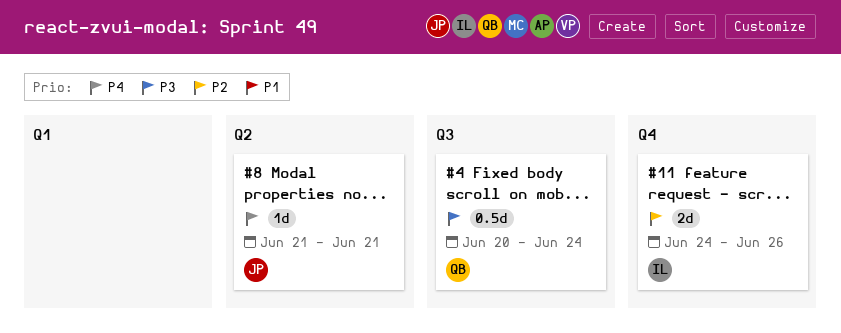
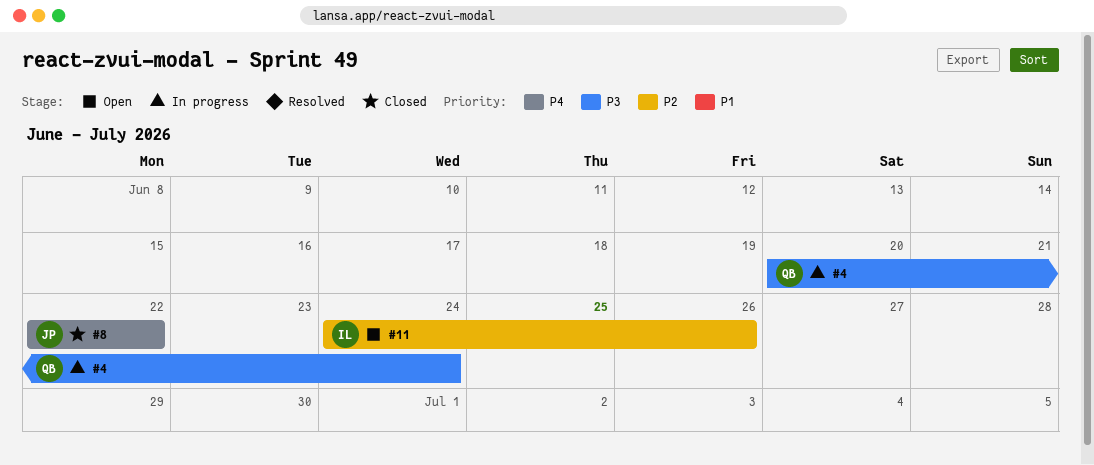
#8, start: Jun 21 -> Jun 22
#8, due: Jun 21 -> Jun 22

